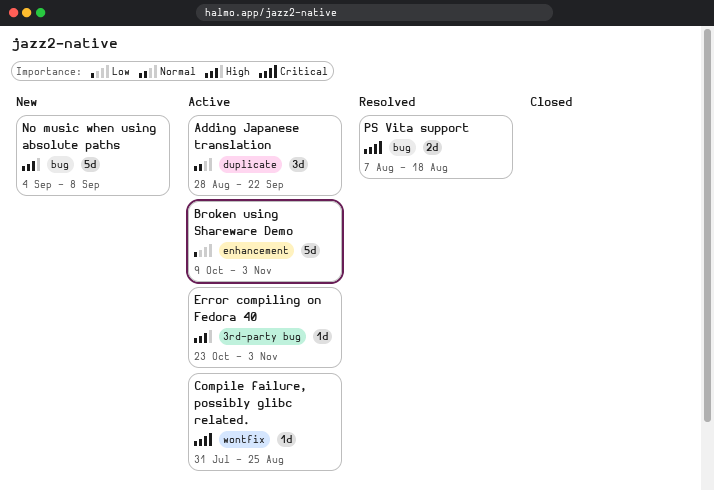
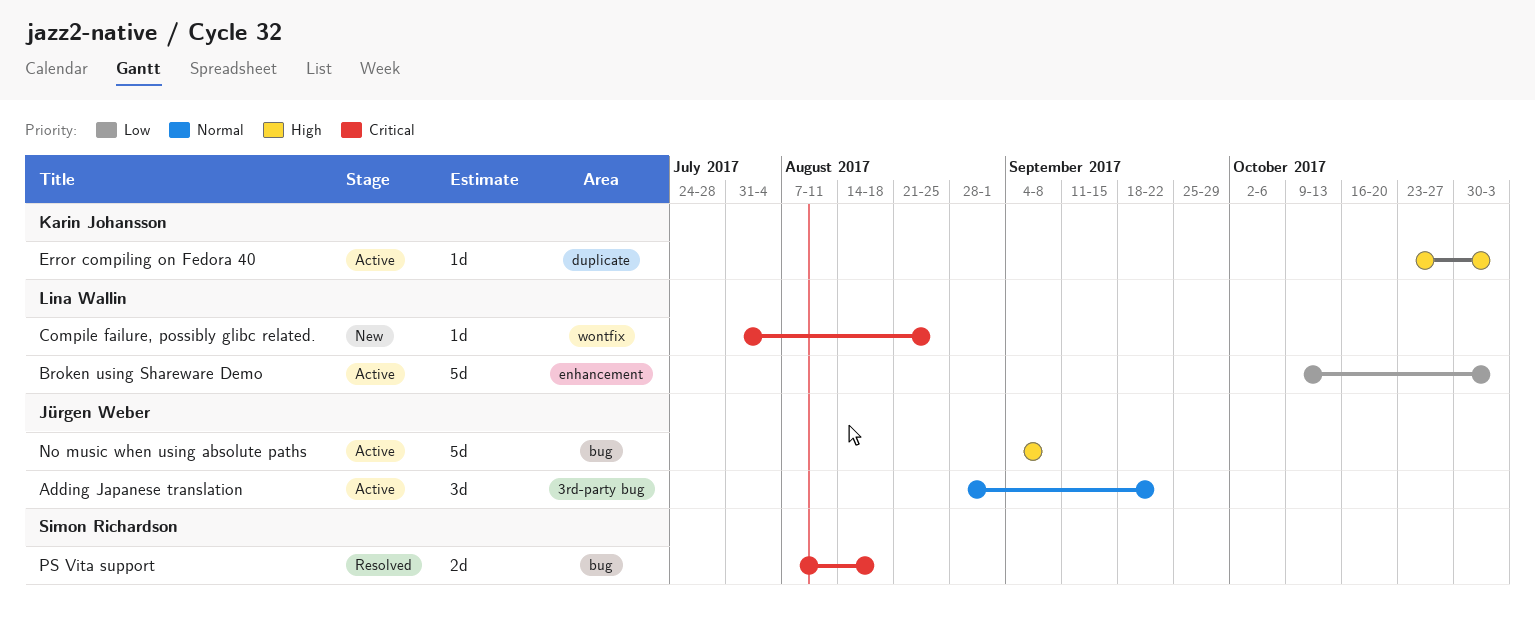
Adding Japanese translation, label: duplicate -> 3rd-party bug
Compile failure, possibly glibc related., status: Active -> New
Error compiling on Fedora 40, label: 3rd-party bug -> duplicate
No music when using absolute paths, status: New -> Active

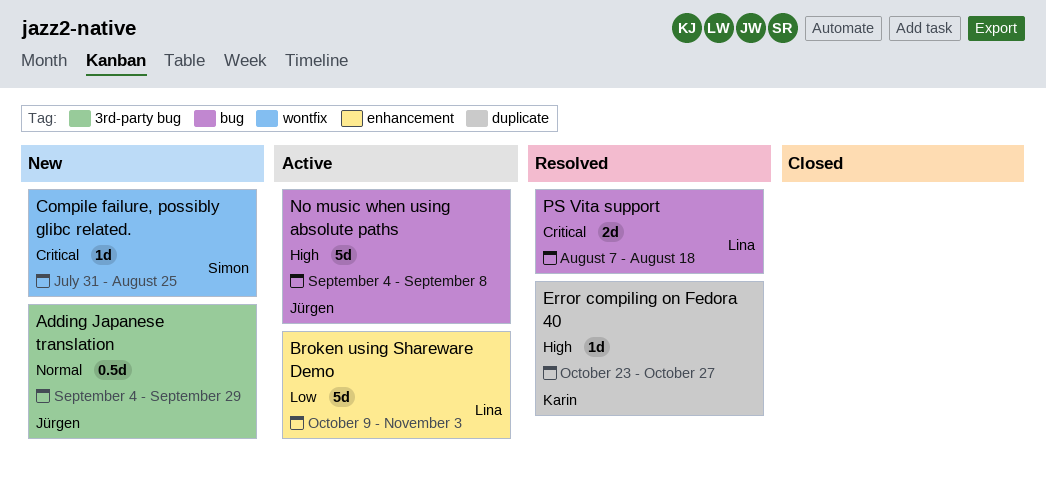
Adding Japanese translation, status: Active -> New
Adding Japanese translation, estimate: 3d -> 0.5d
Adding Japanese translation, start: Aug 28 -> Sep 4
Adding Japanese translation, due: Sep 22 -> Sep 29
Compile failure, possibly glibc related., owner: Lina Wallin -> Simon Richardson
Error compiling on Fedora 40, status: Active -> Resolved
Error compiling on Fedora 40, due: Nov 3 -> Oct 27
PS Vita support, owner: Simon Richardson -> Lina Wallin

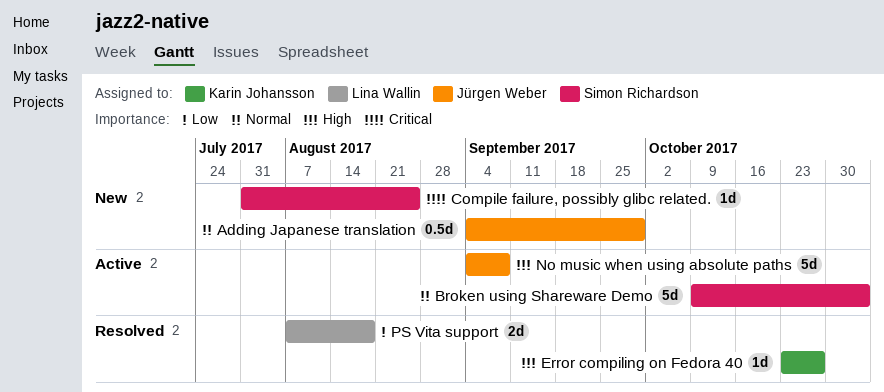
Broken using Shareware Demo, owner: Lina Wallin -> Simon Richardson
Broken using Shareware Demo, priority: Low -> Normal
PS Vita support, priority: Critical -> Low

